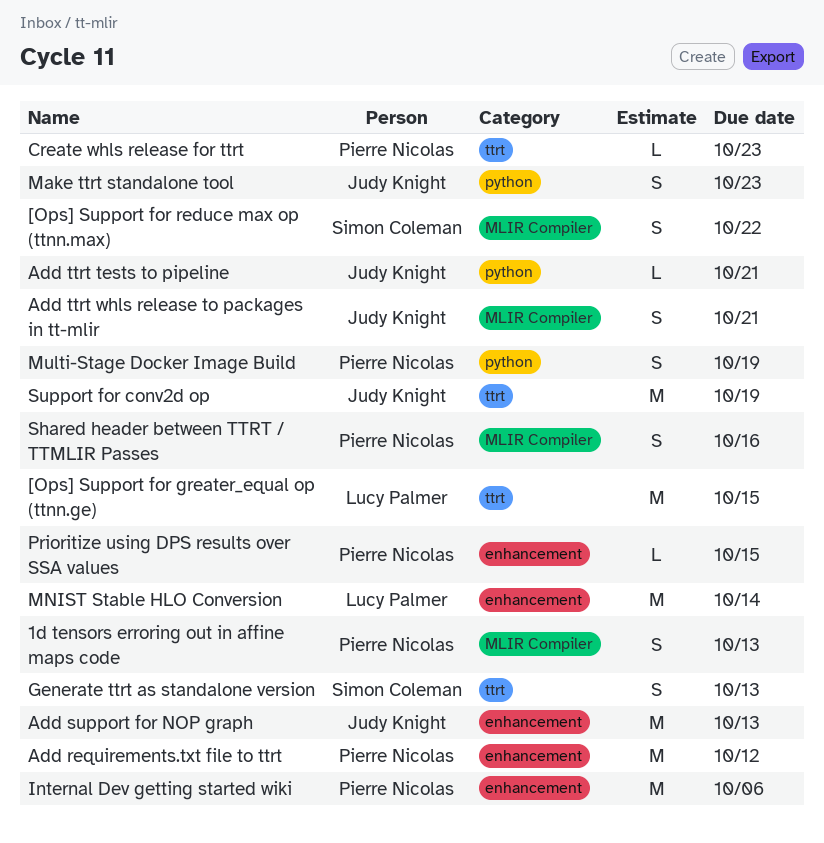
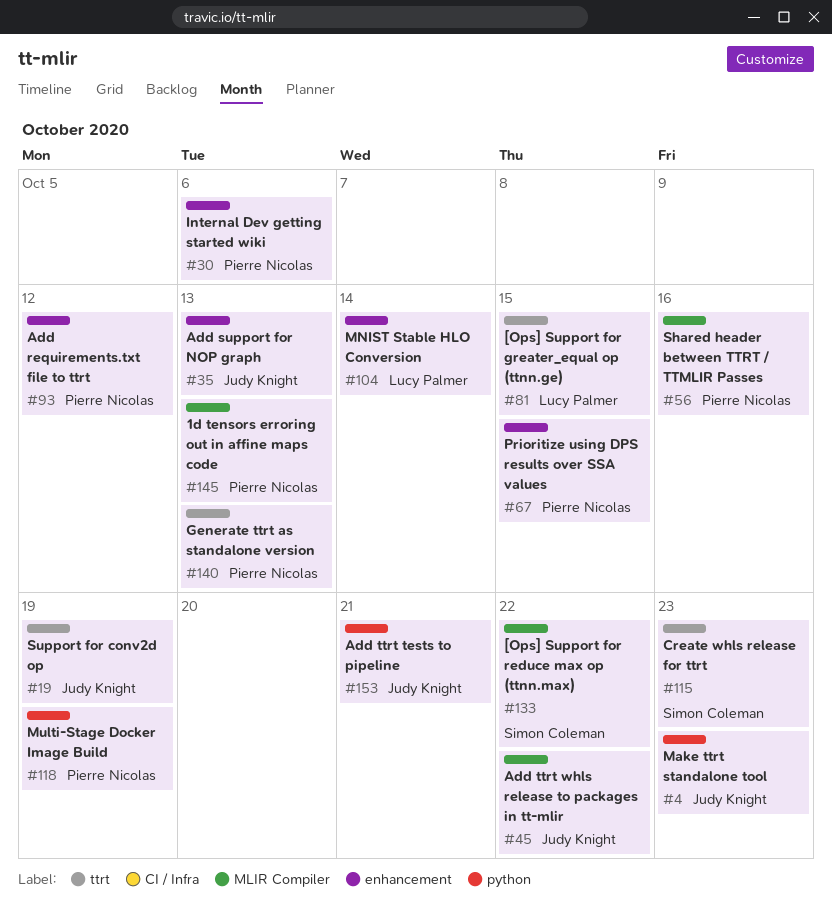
Add ttrt whls release to packages in tt-mlir, due: Oct 21 -> Oct 22
Create whls release for ttrt, owner: Pierre Nicolas -> Simon Coleman
Generate ttrt as standalone version, owner: Simon Coleman -> Pierre Nicolas

